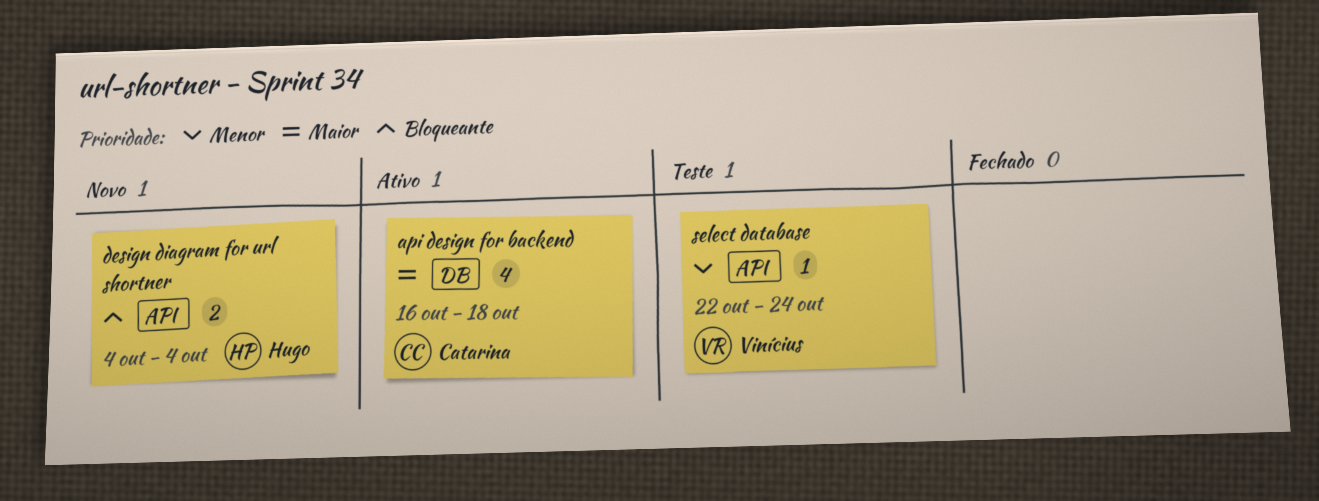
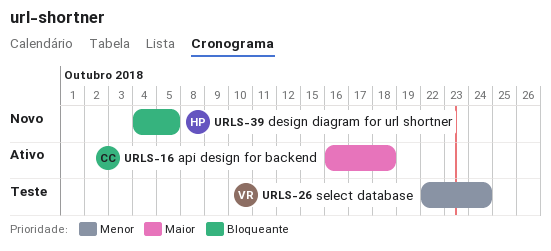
design diagram for url shortner, due: Oct 4 -> Oct 5

